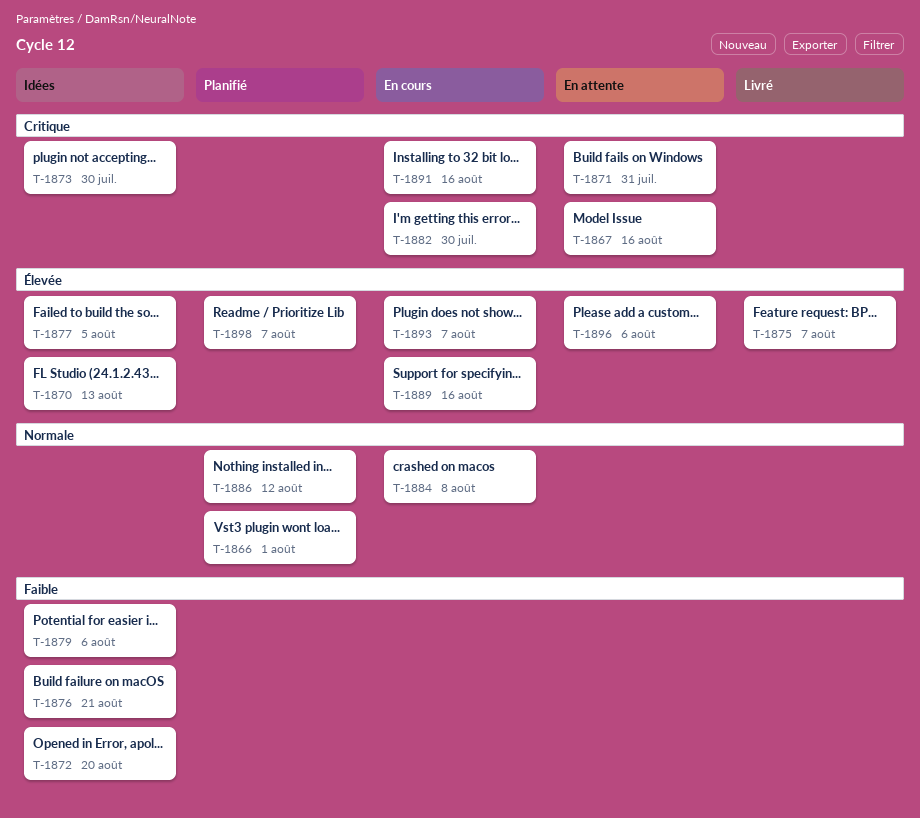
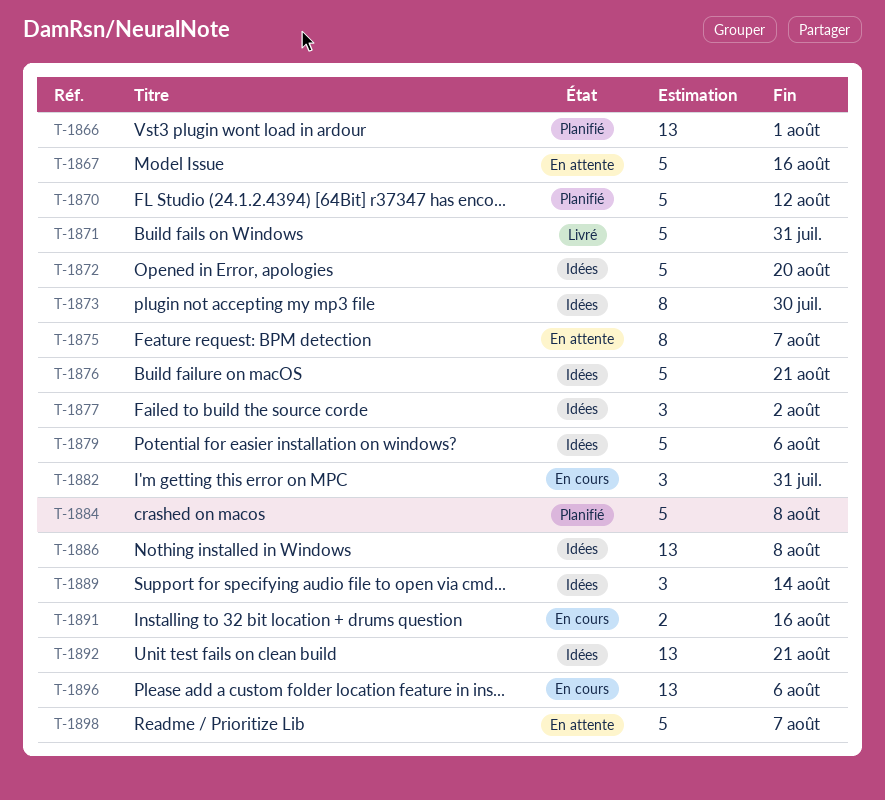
T-1870, status: Idées -> Planifié
T-1870, due: Aug 13 -> Aug 12
T-1871, status: En attente -> Livré
T-1875, status: Livré -> En attente
T-1877, due: Aug 5 -> Aug 2
T-1882, due: Jul 30 -> Jul 31
T-1884, status: En cours -> Planifié
T-1886, status: Planifié -> Idées
T-1886, due: Aug 12 -> Aug 8
T-1889, status: En cours -> Idées
T-1889, due: Aug 16 -> Aug 14
T-1892: none -> present
T-1893: present -> none
T-1896, status: En attente -> En cours
T-1898, status: Planifié -> En attente

